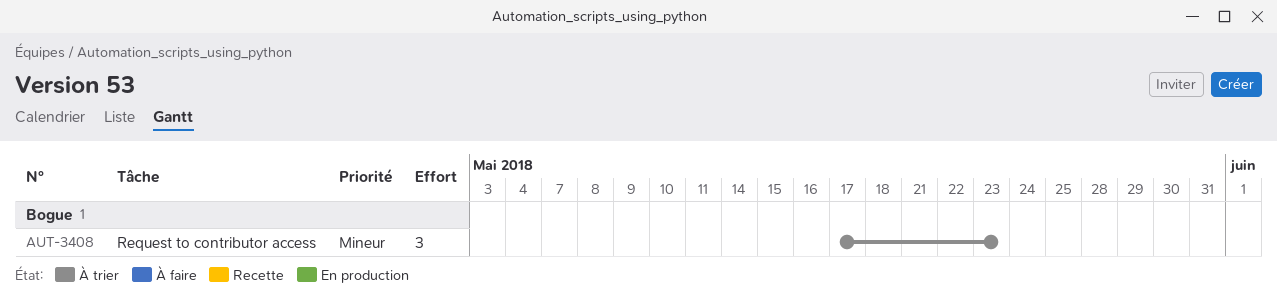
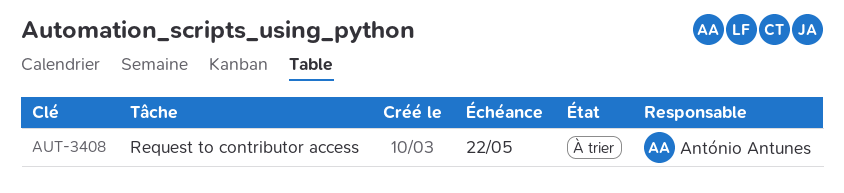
AUT-3408, due: May 23 -> May 22

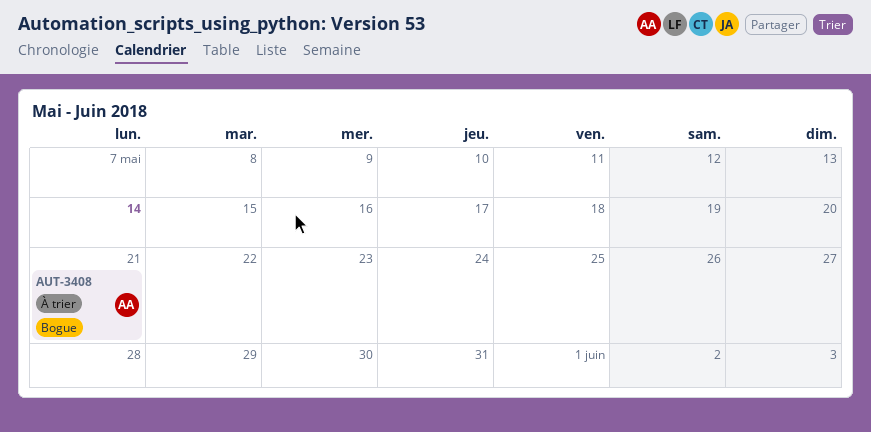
AUT-3408, due: May 22 -> May 21

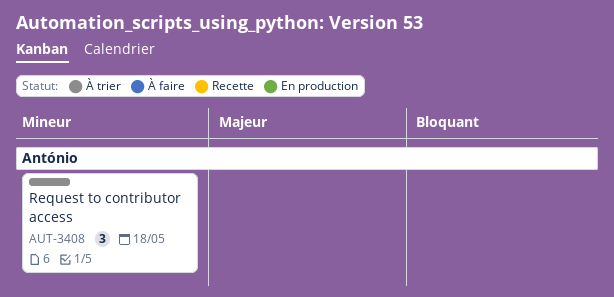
AUT-3408, due: May 21 -> May 18

